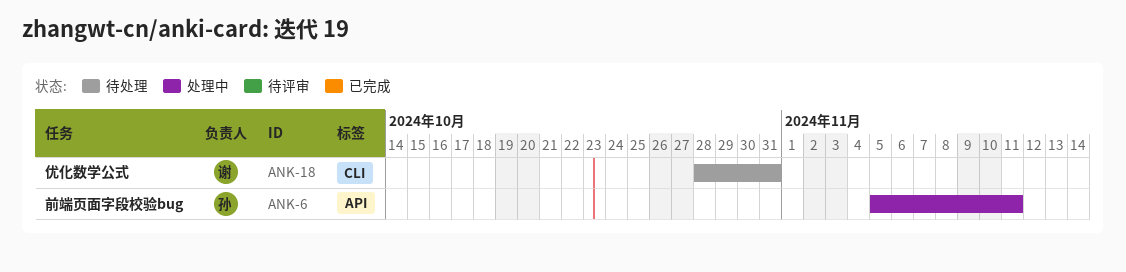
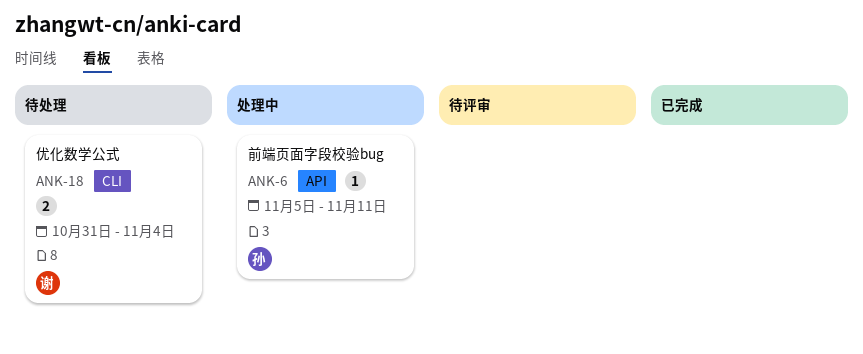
ANK-18, start: Oct 28 -> Oct 31
ANK-18, due: Oct 31 -> Nov 4

